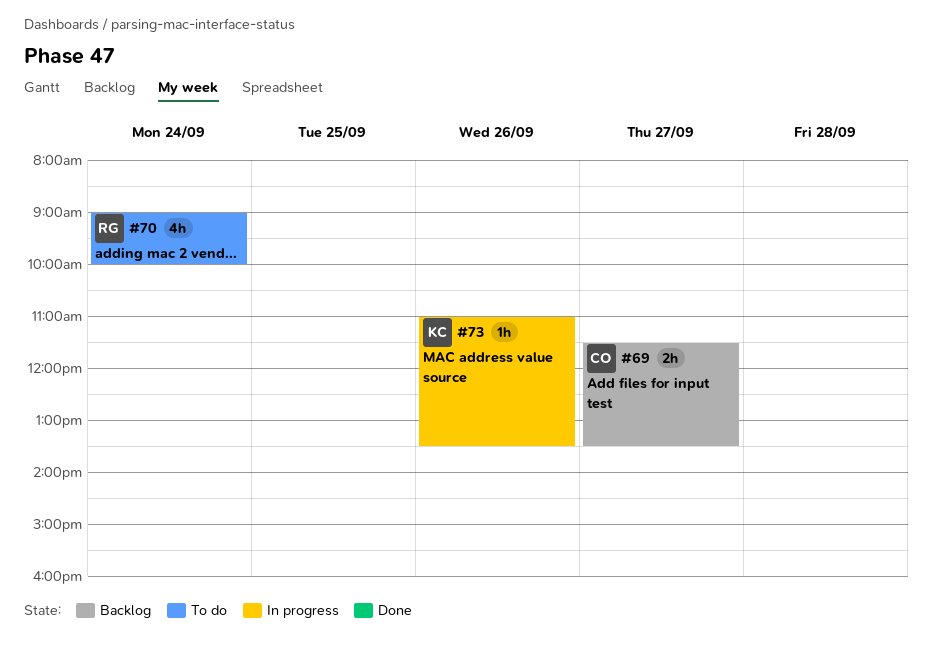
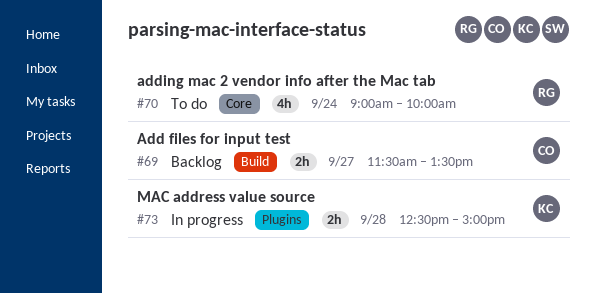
#73, estimate: 1h -> 2h
#73, day: Sep 26 -> Sep 28
#73, begins: 11:00 -> 12:30
#73, ends: 13:30 -> 15:00

